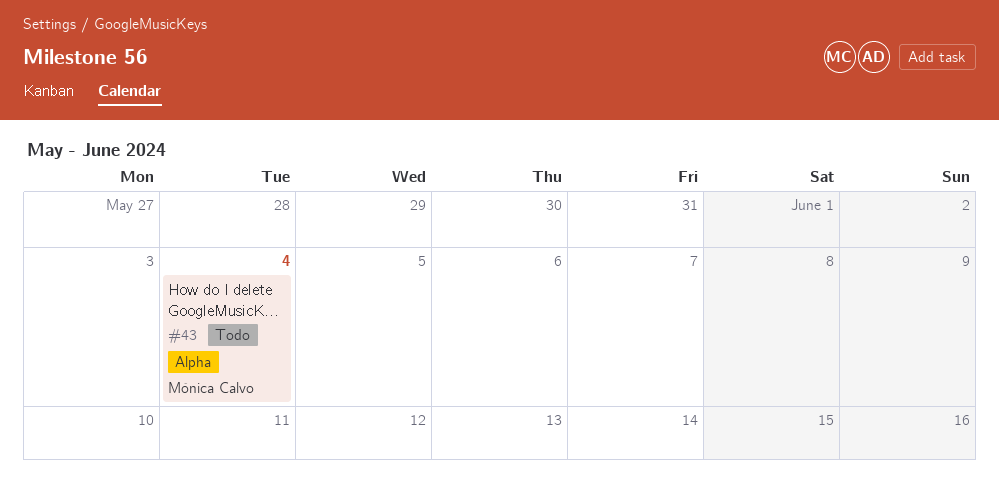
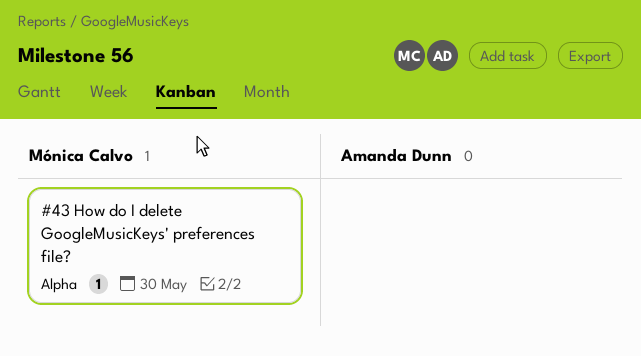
#43, due: Jun 4 -> May 30

